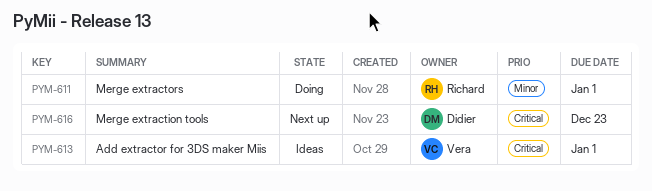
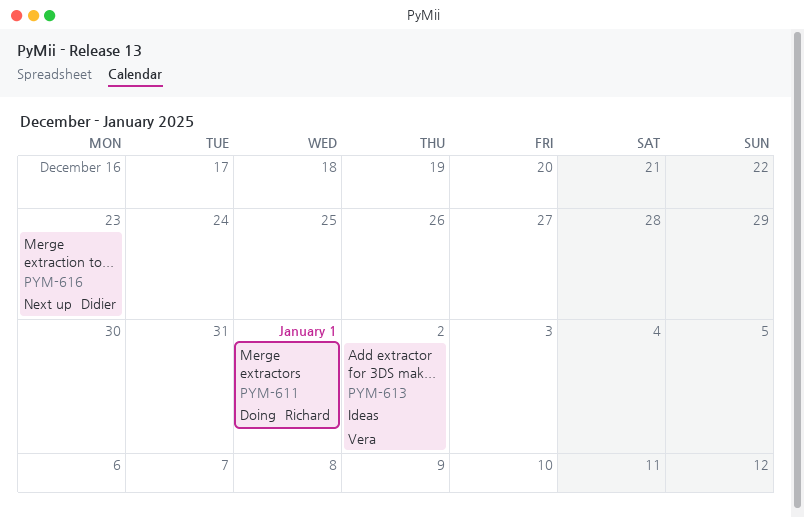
PYM-613, due: Jan 1 -> Jan 2

